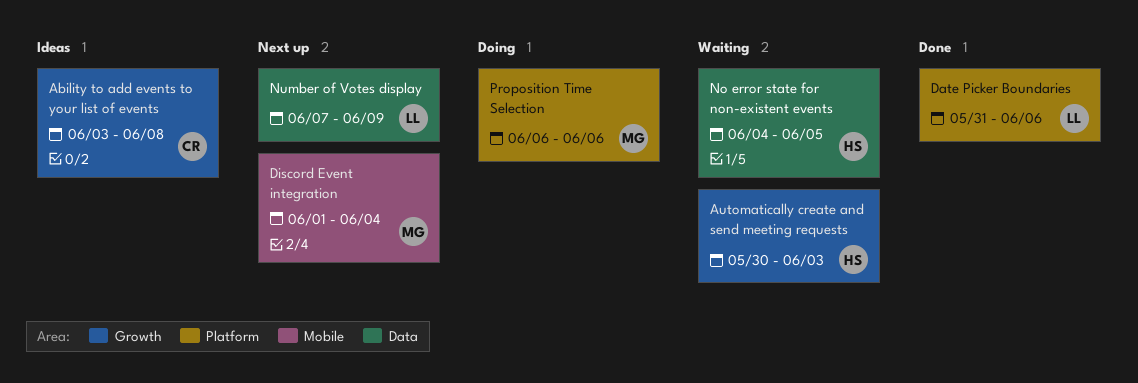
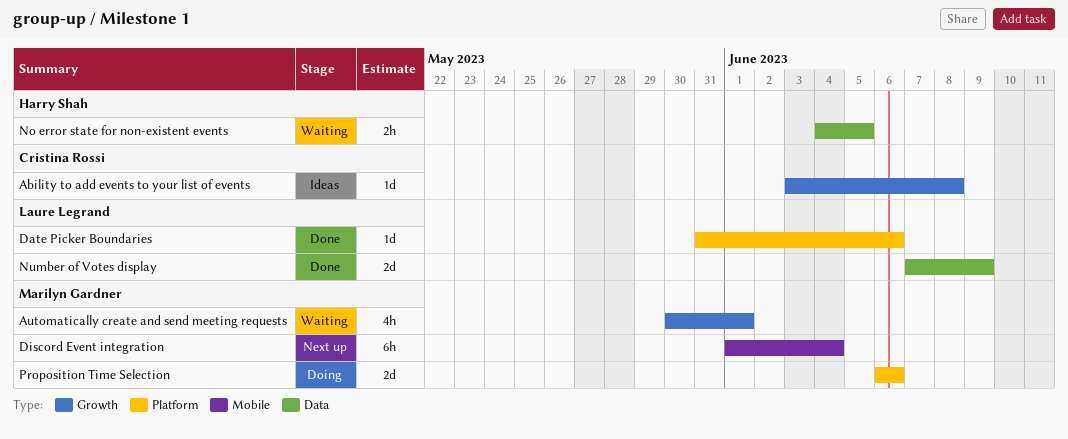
Automatically create and send meeting requests, owner: Harry Shah -> Marilyn Gardner
Automatically create and send meeting requests, due: Jun 3 -> Jun 1
Number of Votes display, status: Next up -> Done

